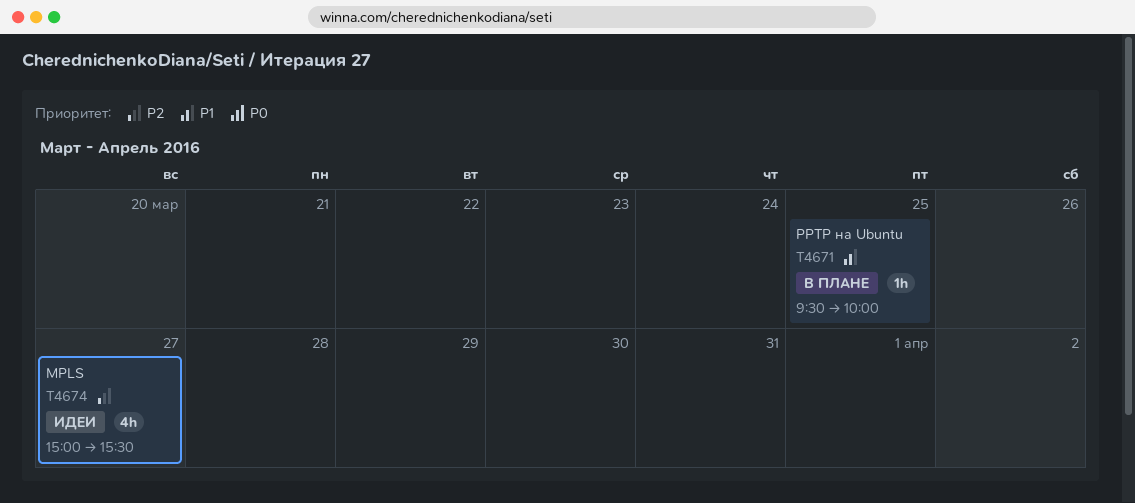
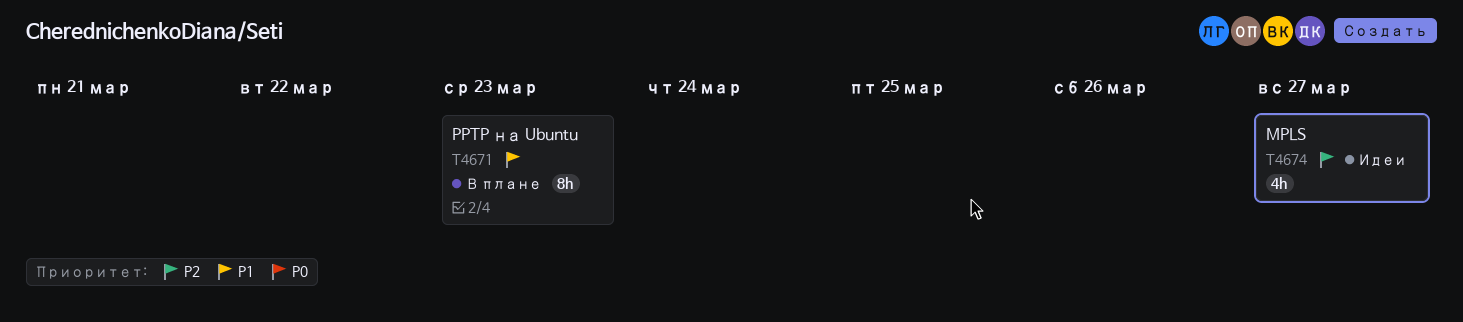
T4671, estimate: 1h -> 8h
T4671, day: Mar 25 -> Mar 23

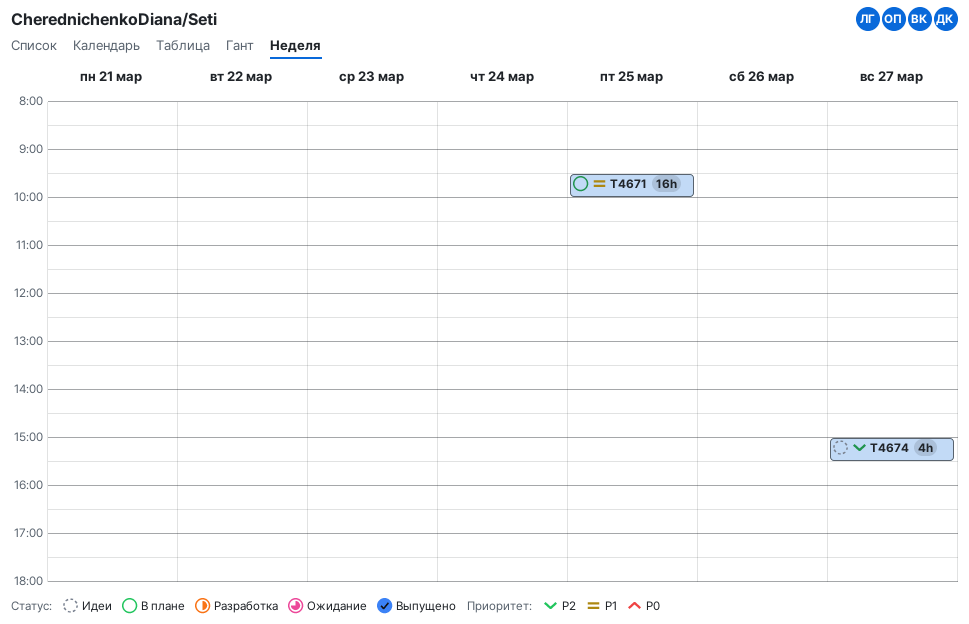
T4671, estimate: 8h -> 16h
T4671, day: Mar 23 -> Mar 25

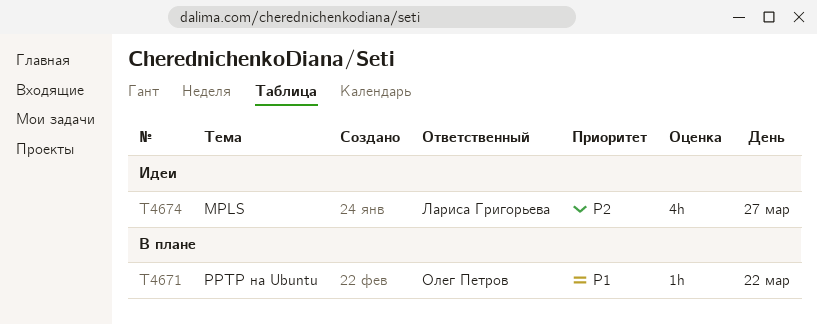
T4671, estimate: 16h -> 1h
T4671, day: Mar 25 -> Mar 22

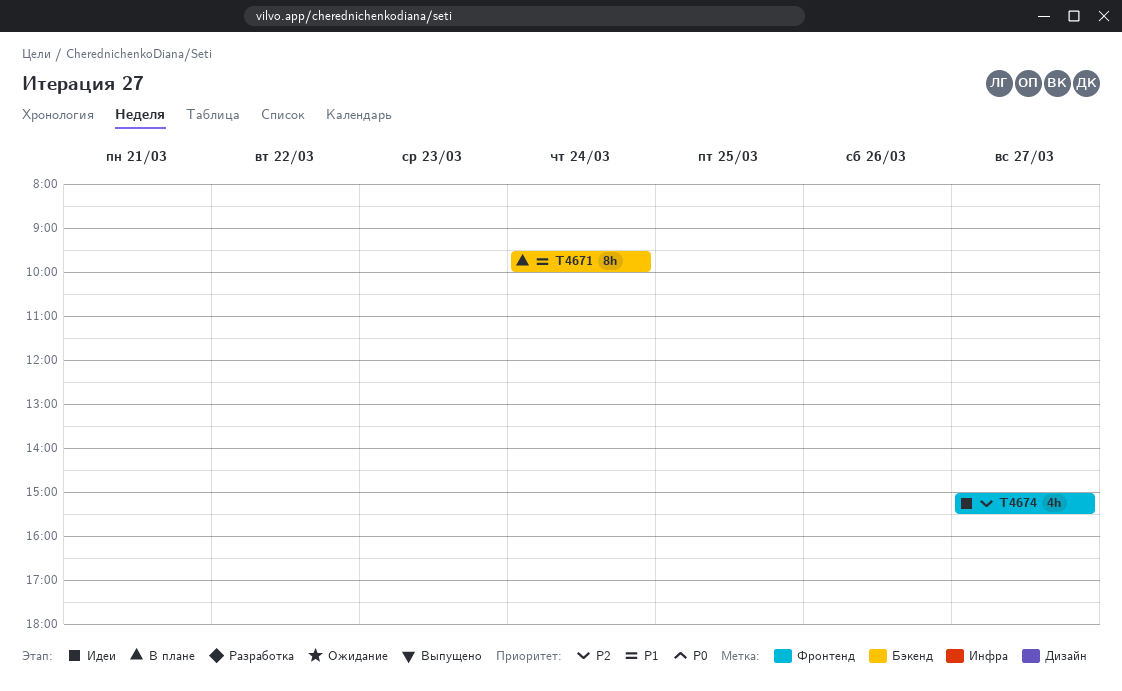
T4671, estimate: 1h -> 8h
T4671, day: Mar 22 -> Mar 24

